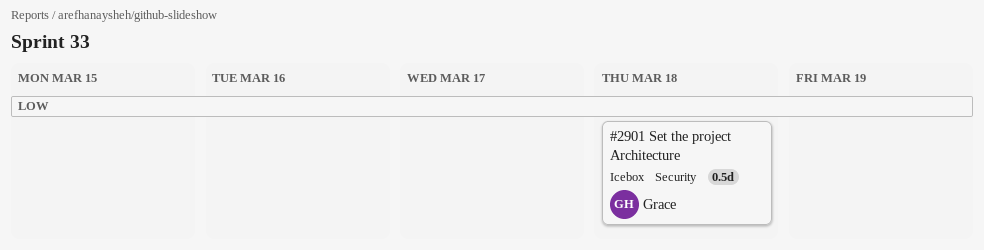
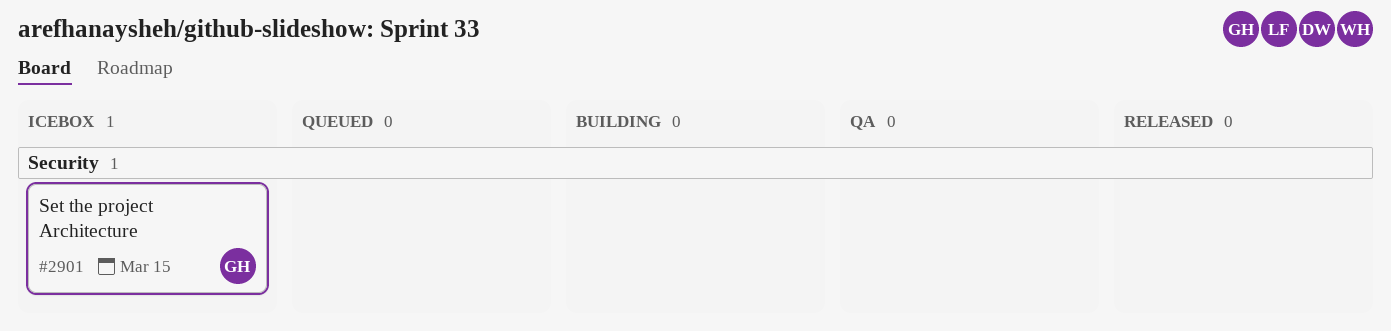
#2901, due: Mar 18 -> Mar 15

